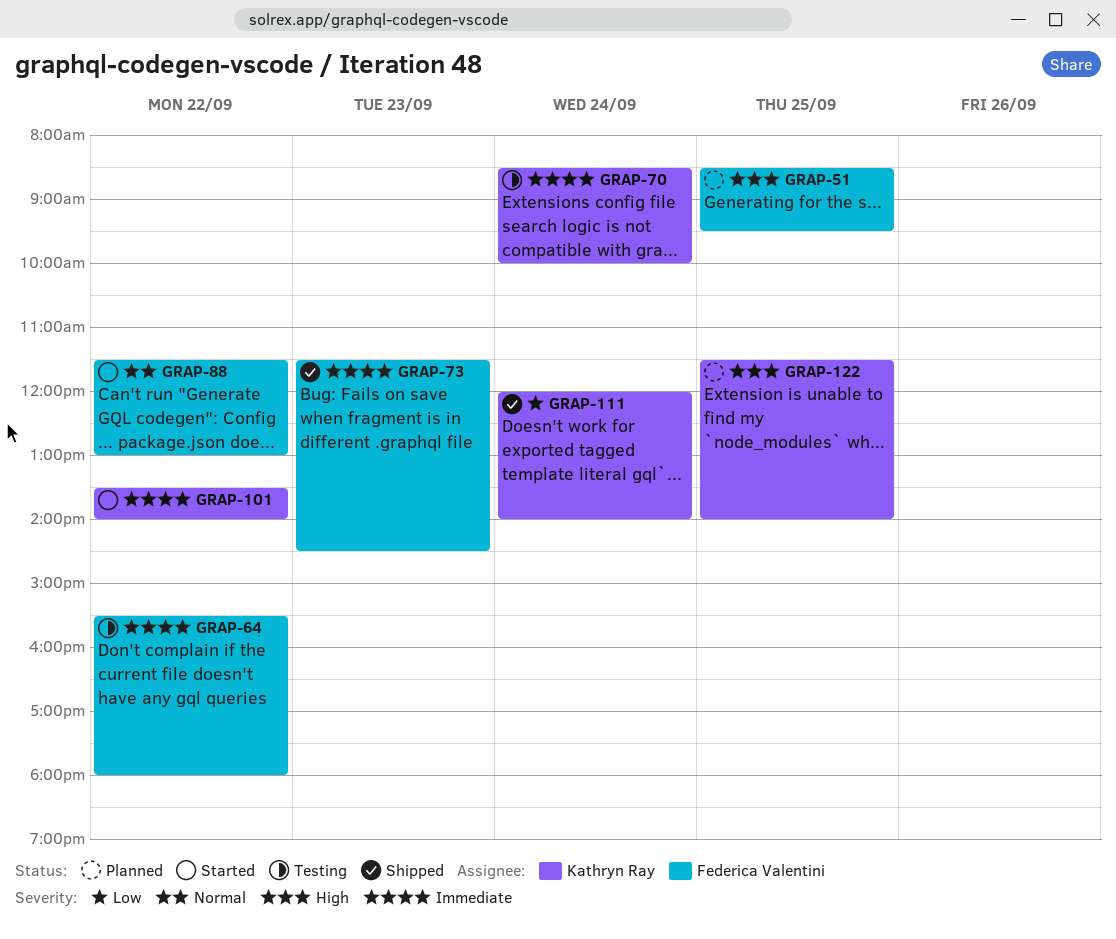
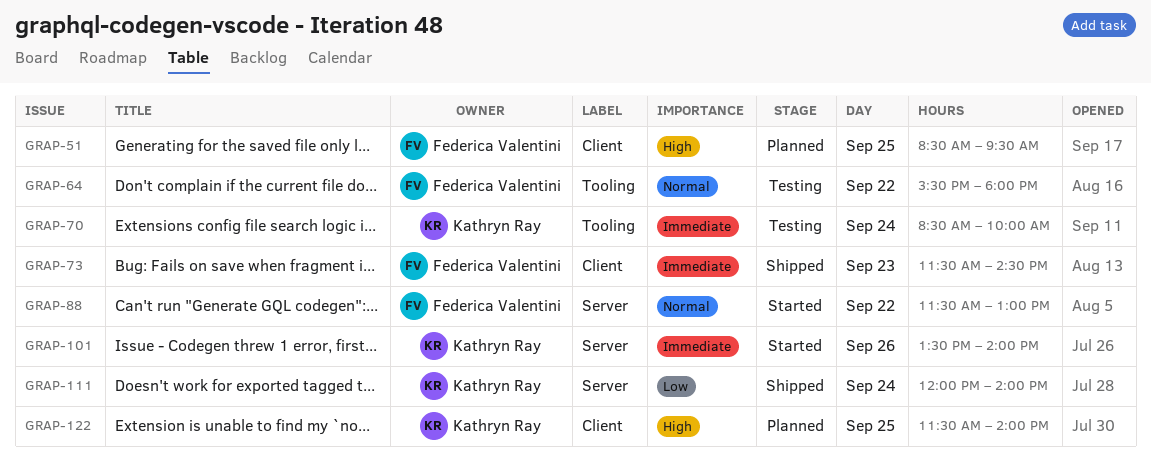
GRAP-64, priority: Immediate -> Normal
GRAP-101, day: Sep 22 -> Sep 26

